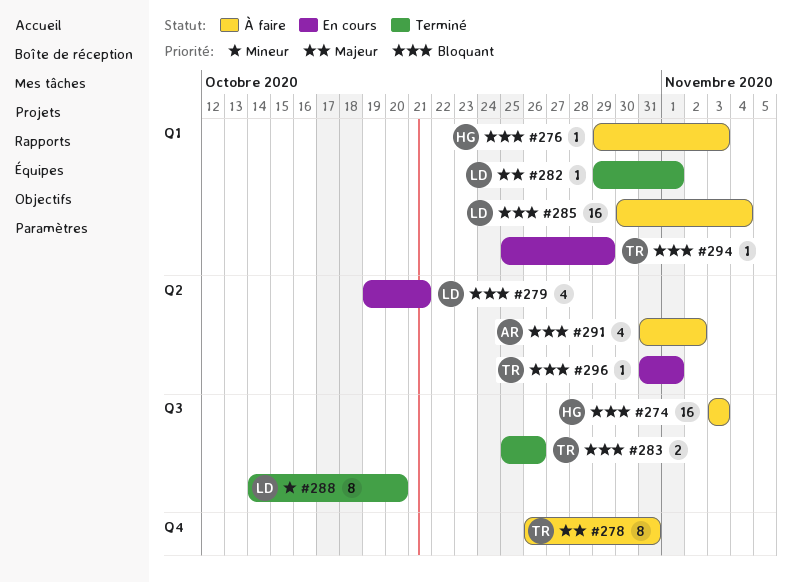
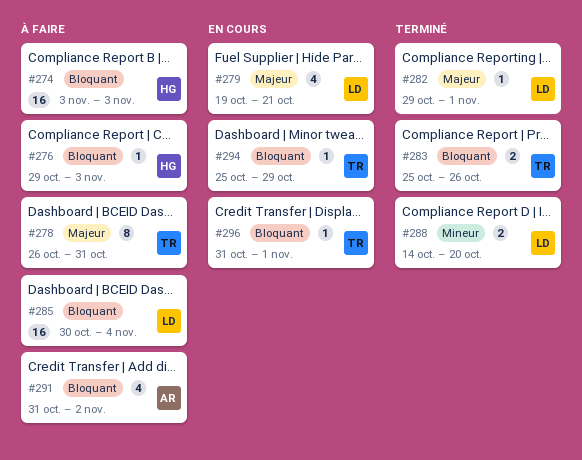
#279, priority: Bloquant -> Majeur
#288, estimate: 8 -> 2

